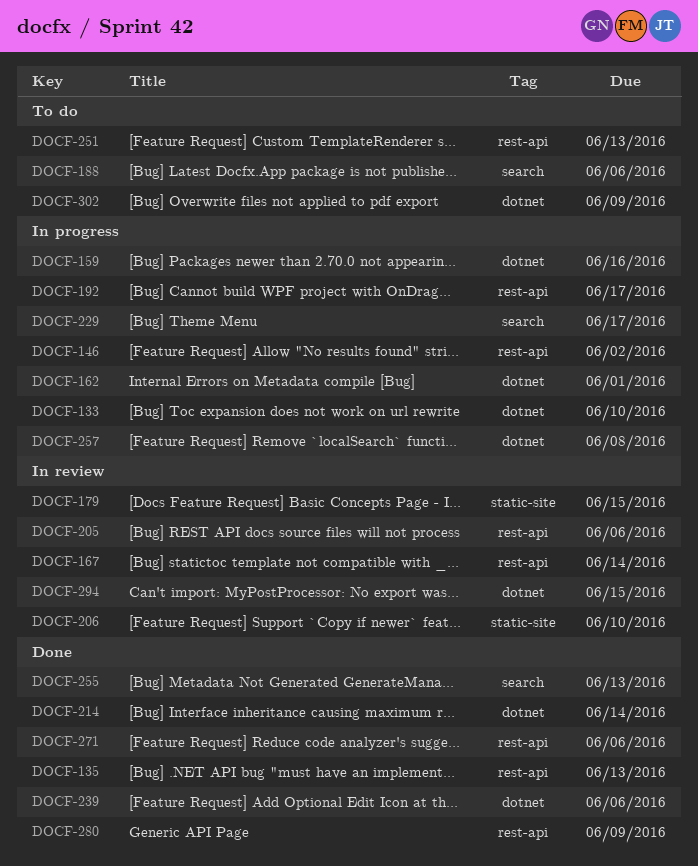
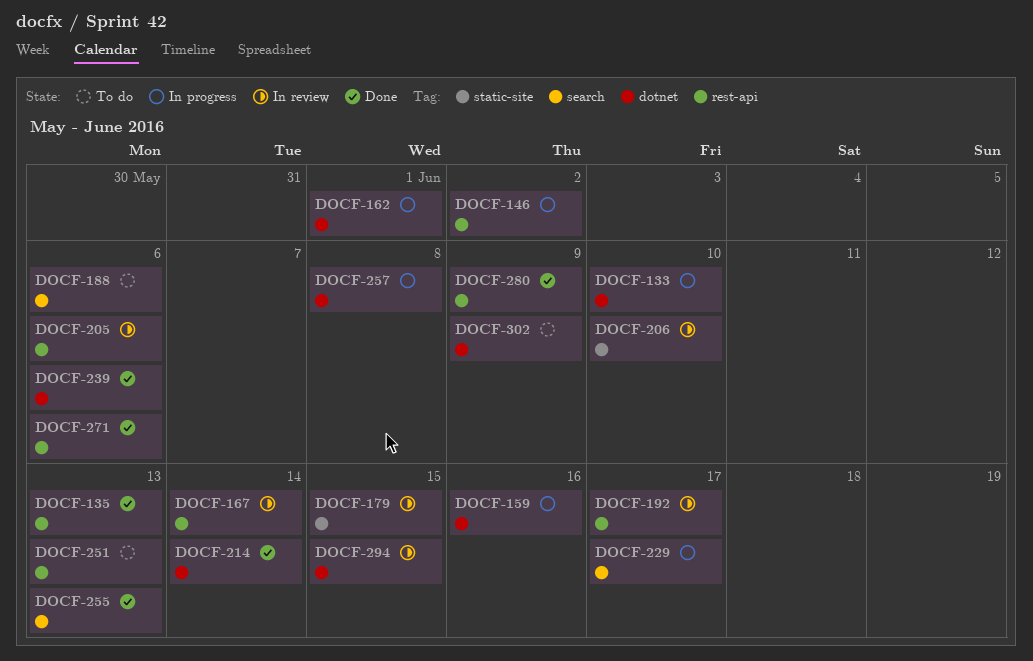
DOCF-192, status: In progress -> In review

